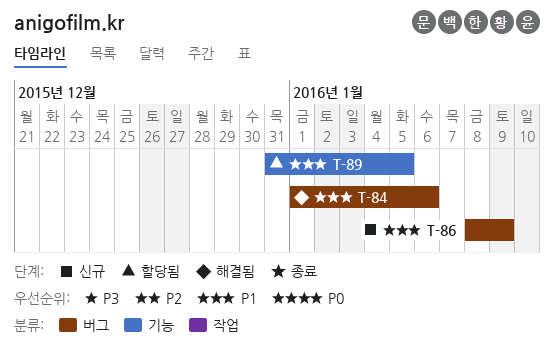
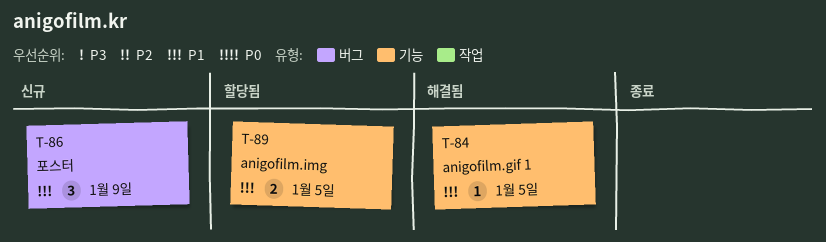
T-84, label: 버그 -> 기능
T-84, due: Jan 6 -> Jan 5

